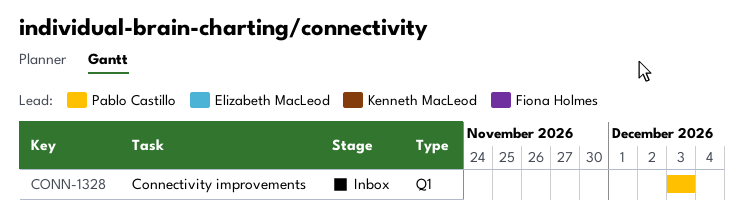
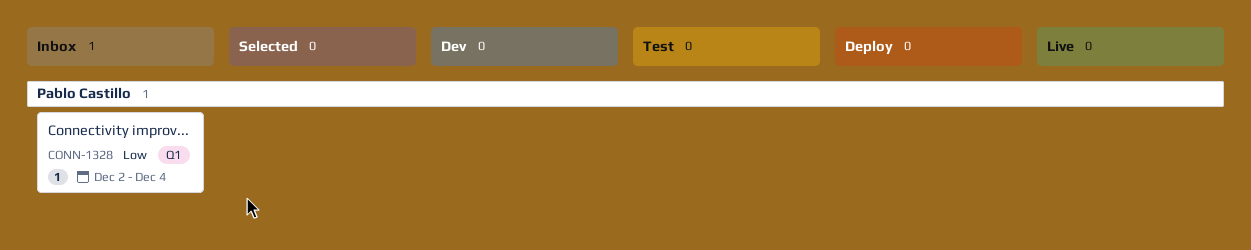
CONN-1328, start: Dec 3 -> Dec 2
CONN-1328, due: Dec 3 -> Dec 4

